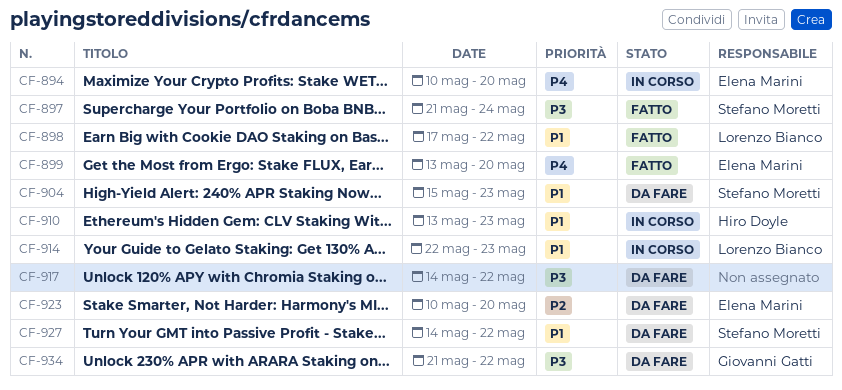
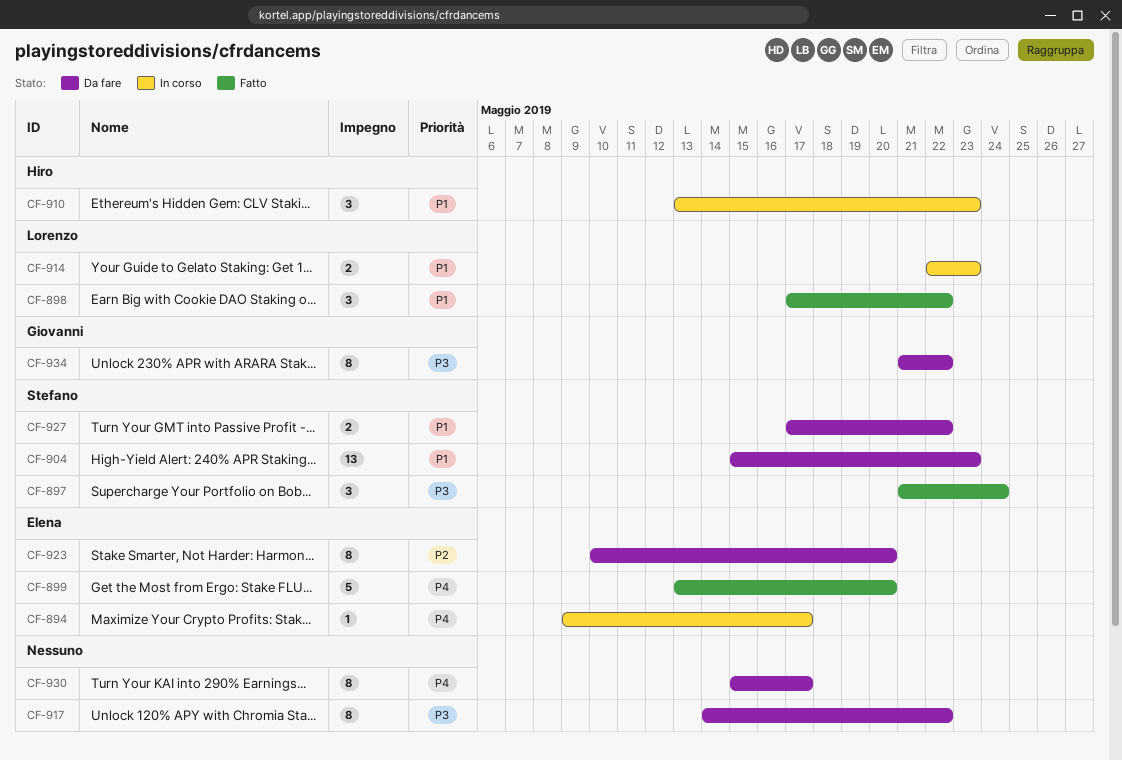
CF-894, start: May 10 -> May 9
CF-894, due: May 20 -> May 17
CF-927, start: May 14 -> May 17
CF-930: none -> present

